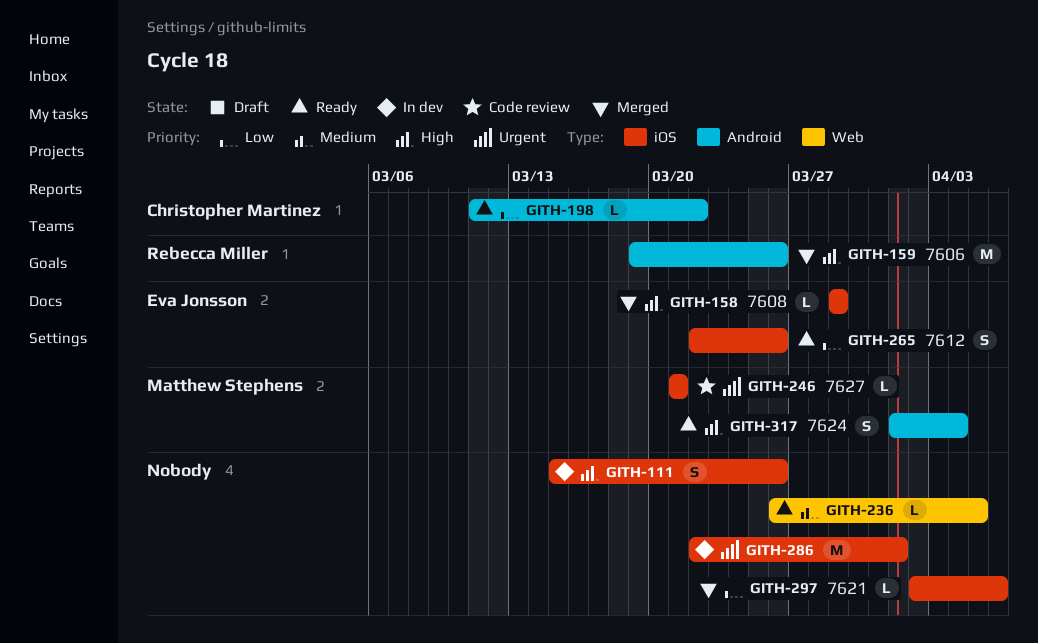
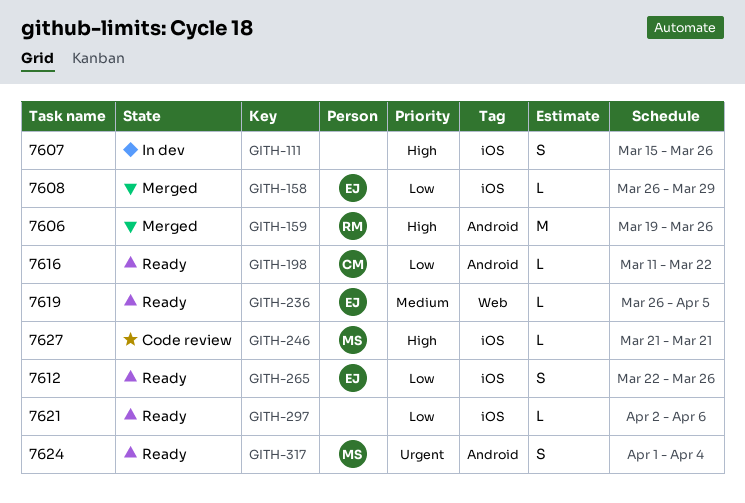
GITH-158, priority: High -> Low
GITH-158, start: Mar 29 -> Mar 26
GITH-236, owner: none -> Eva Jonsson
GITH-246, priority: Urgent -> High
GITH-286: present -> none
GITH-297, status: Merged -> Ready
GITH-317, priority: High -> Urgent

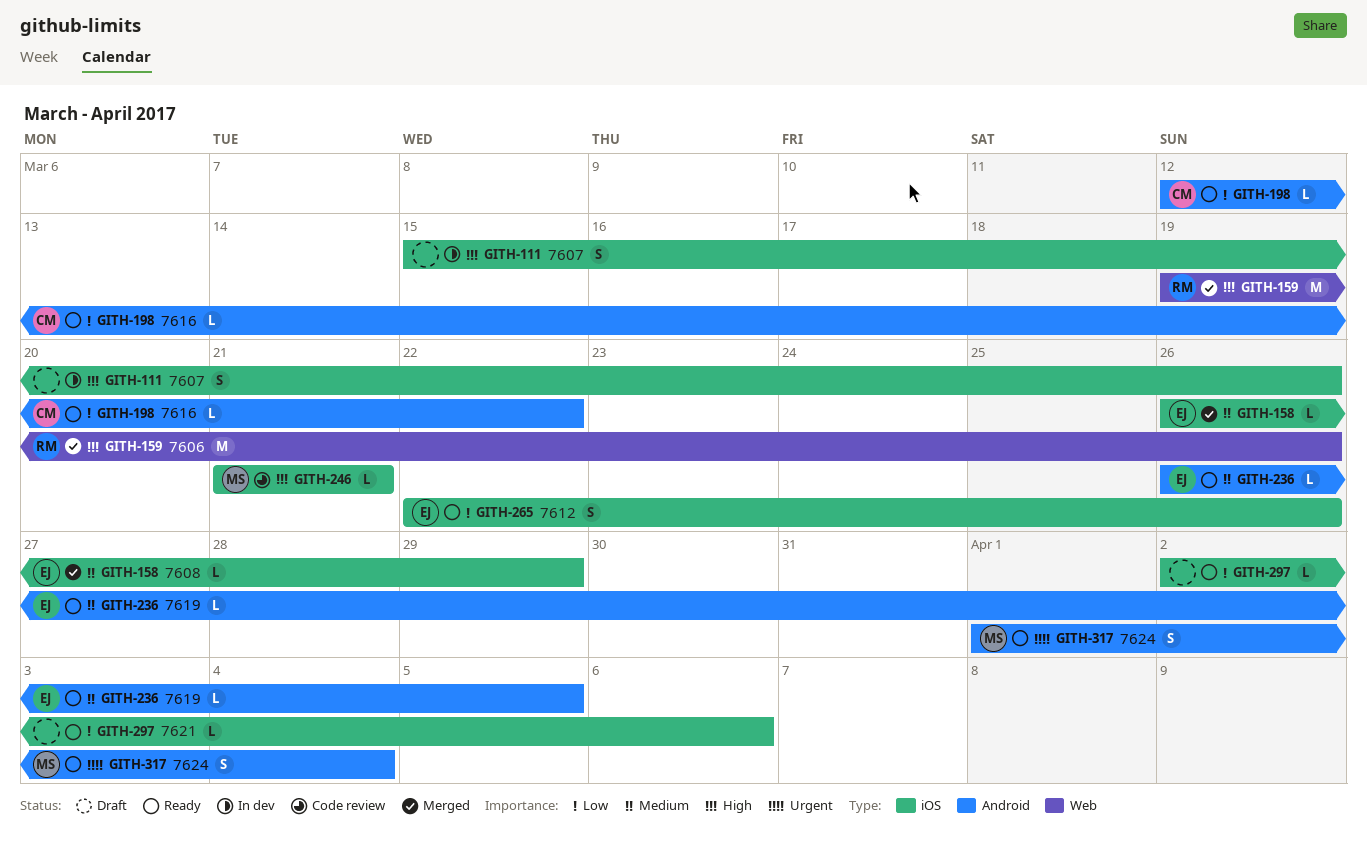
GITH-158, priority: Low -> Medium
GITH-159, label: Android -> Web
GITH-198, start: Mar 11 -> Mar 12
GITH-236, label: Web -> Android

